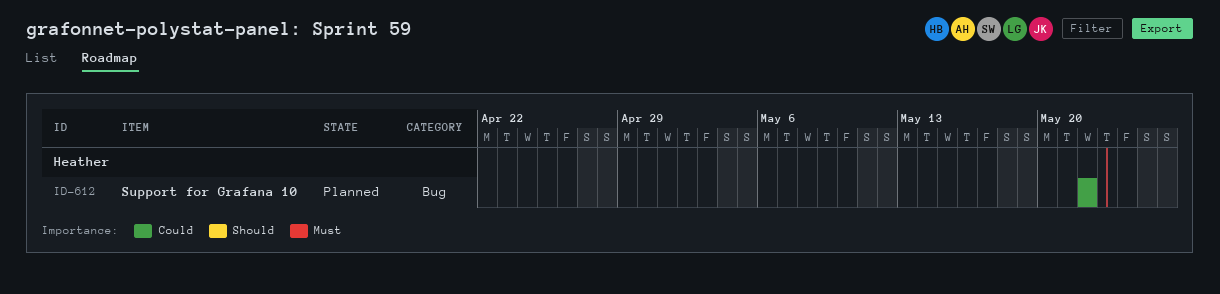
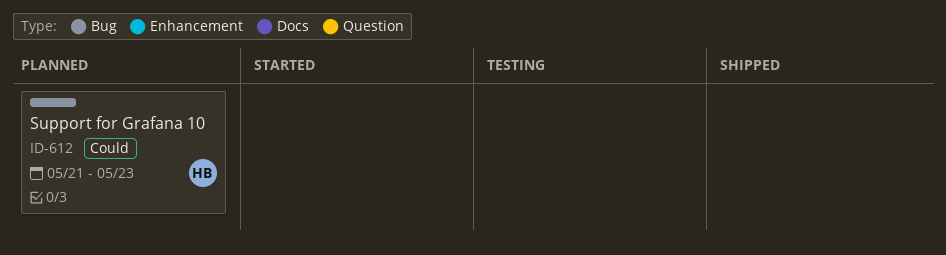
ID-612, start: May 22 -> May 21
ID-612, due: May 22 -> May 23

